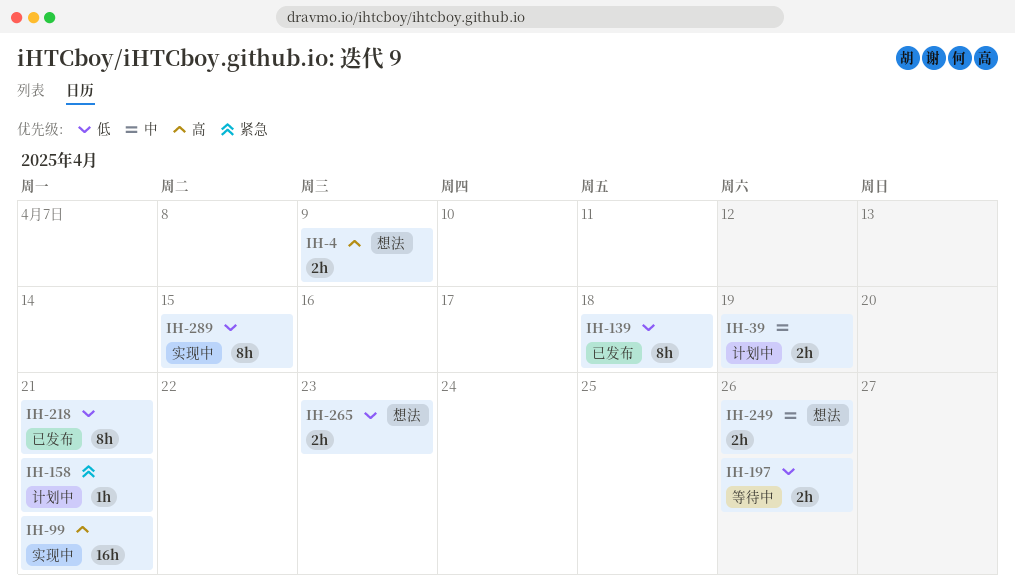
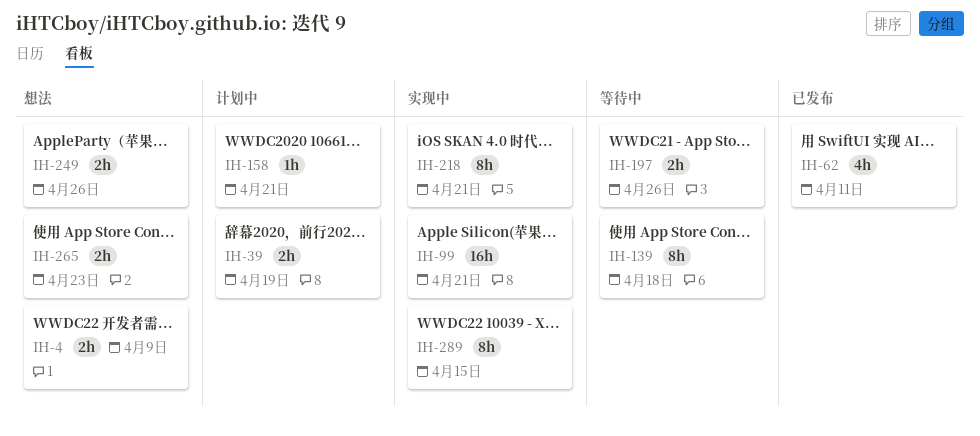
IH-62: none -> present
IH-139, status: 已发布 -> 等待中
IH-218, status: 已发布 -> 实现中

